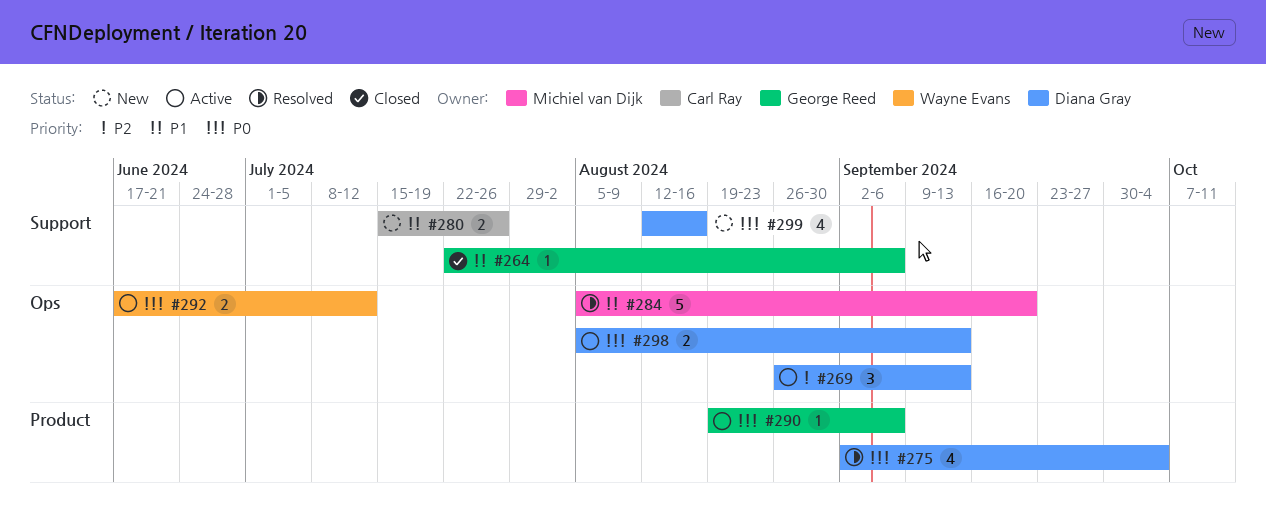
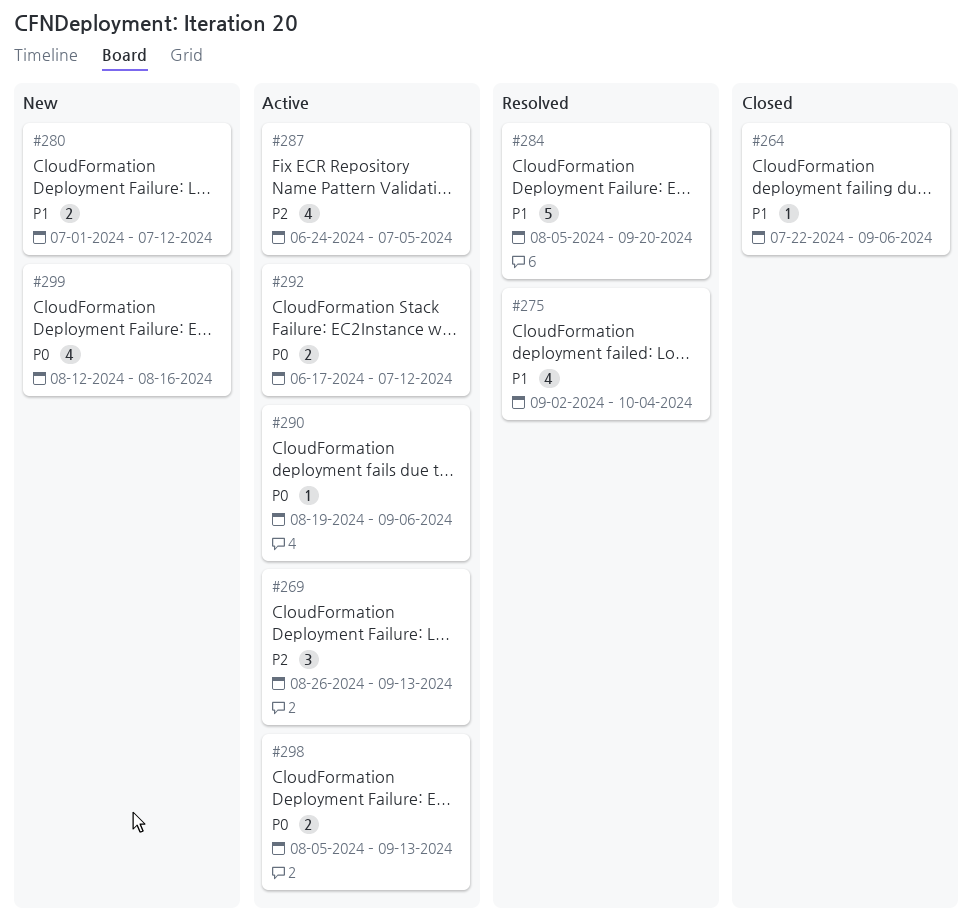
#275, priority: P0 -> P1
#280, start: Jul 15 -> Jul 1
#280, due: Jul 26 -> Jul 12
#287: none -> present

